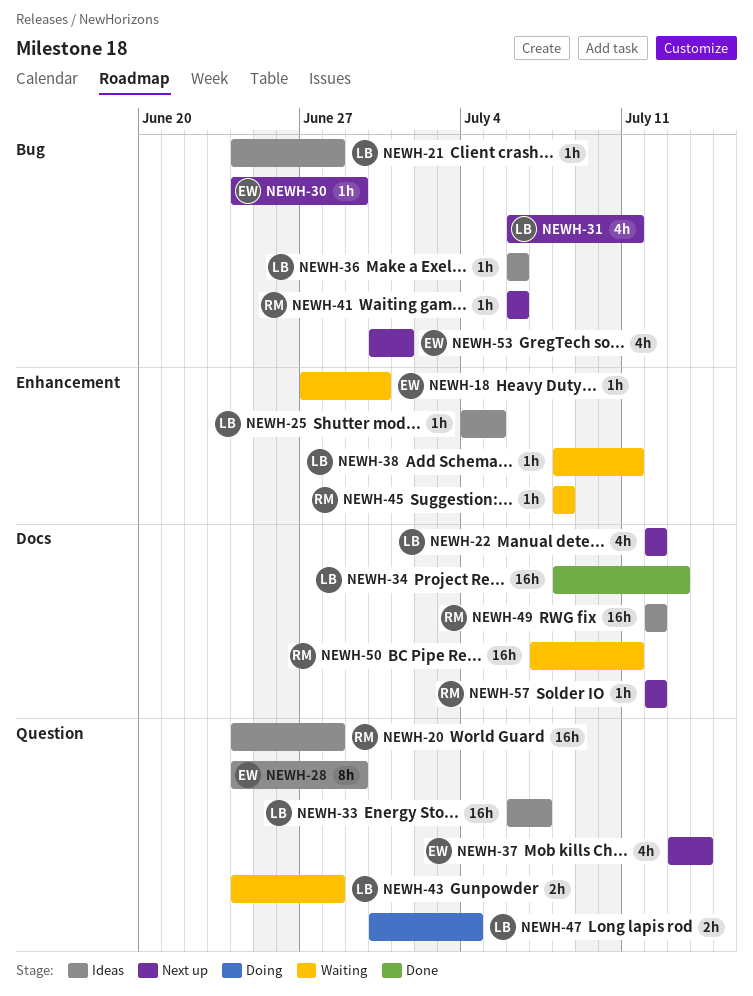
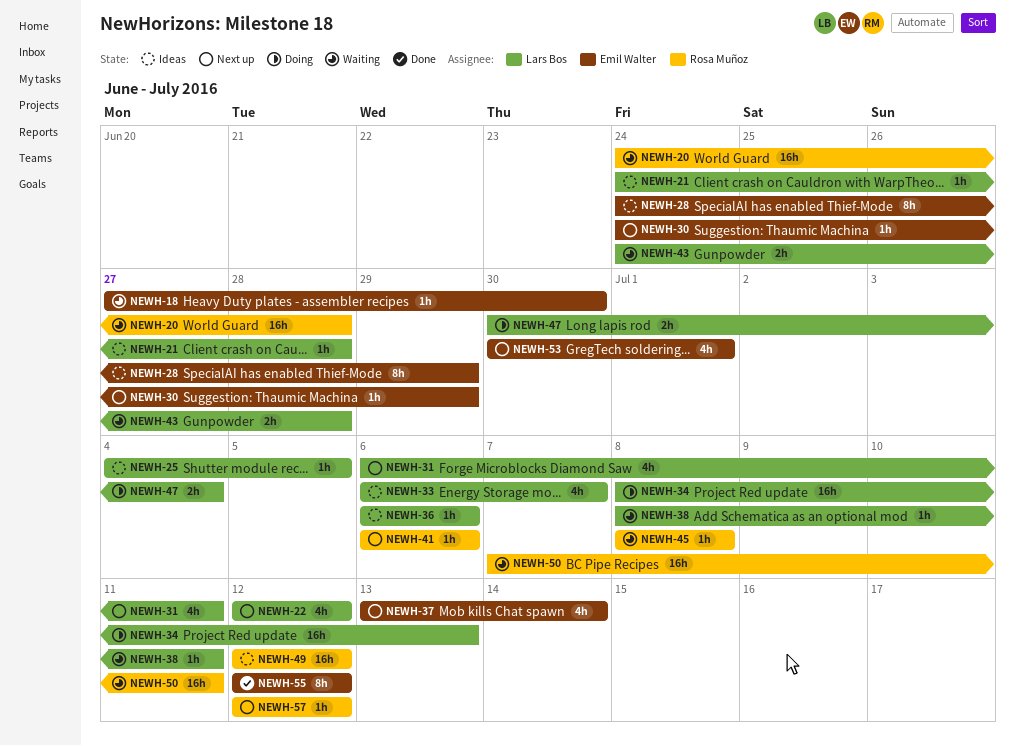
NEWH-20, status: Ideas -> Waiting
NEWH-33, estimate: 16h -> 4h
NEWH-34, status: Done -> Doing
NEWH-55: none -> present

